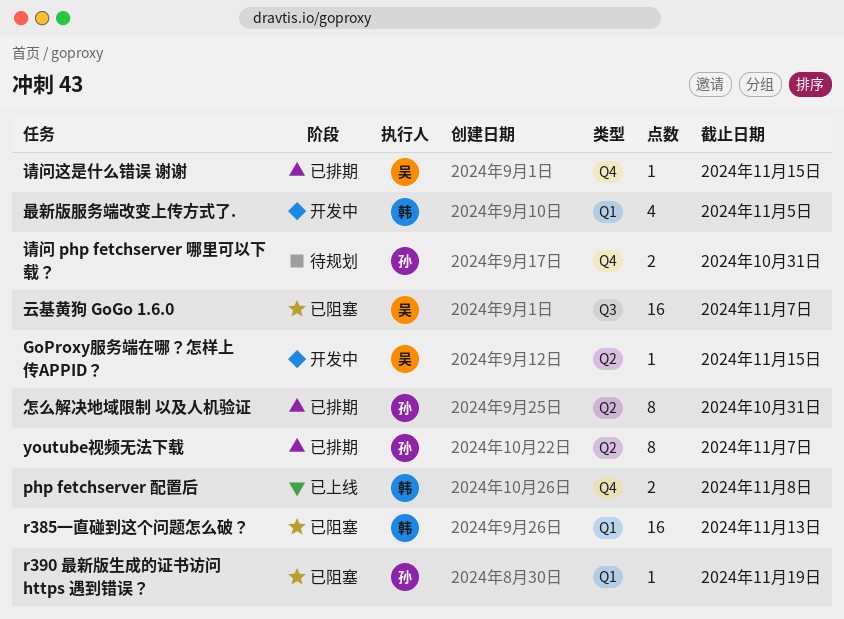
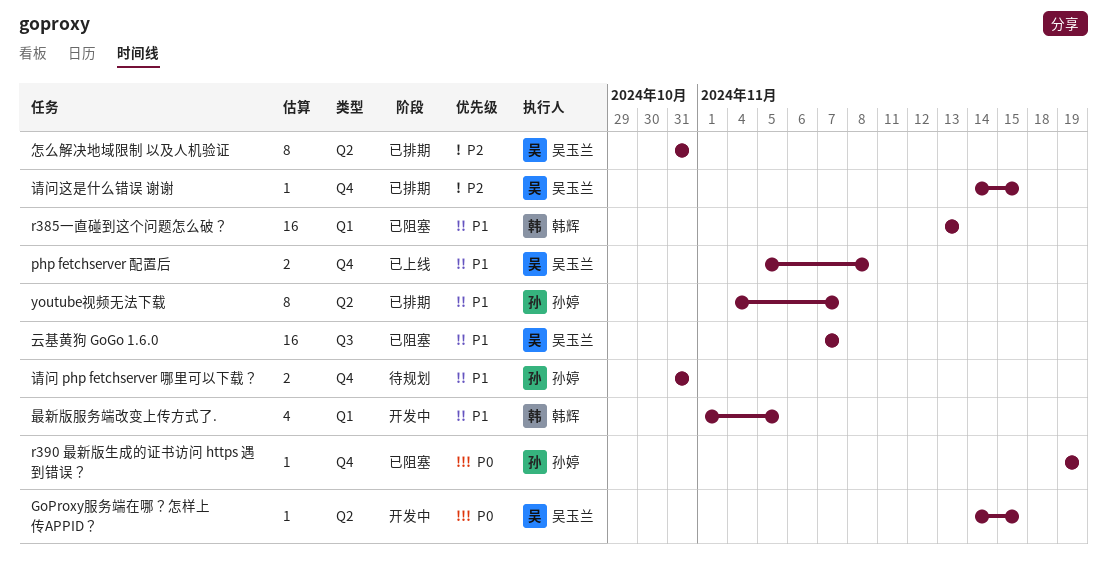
php fetchserver 配置后, owner: 韩辉 -> 吴玉兰
r390 最新版生成的证书访问 https 遇到错误？, label: Q1 -> Q4
怎么解决地域限制 以及人机验证, owner: 孙婷 -> 吴玉兰

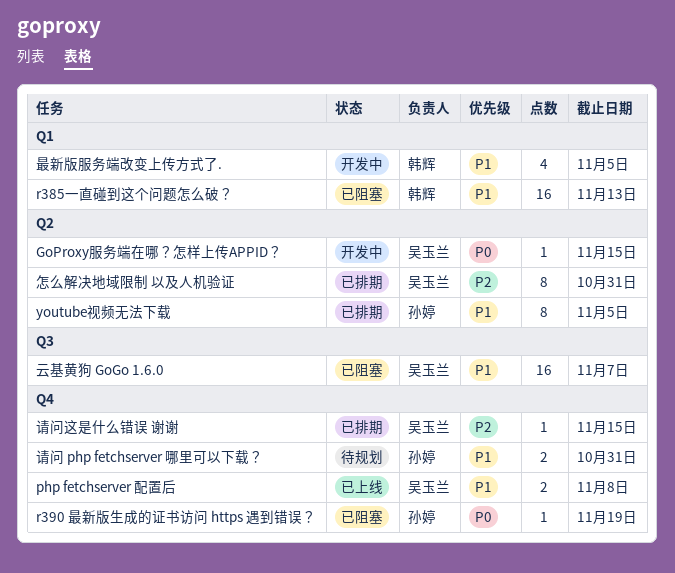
youtube视频无法下载, due: Nov 7 -> Nov 5

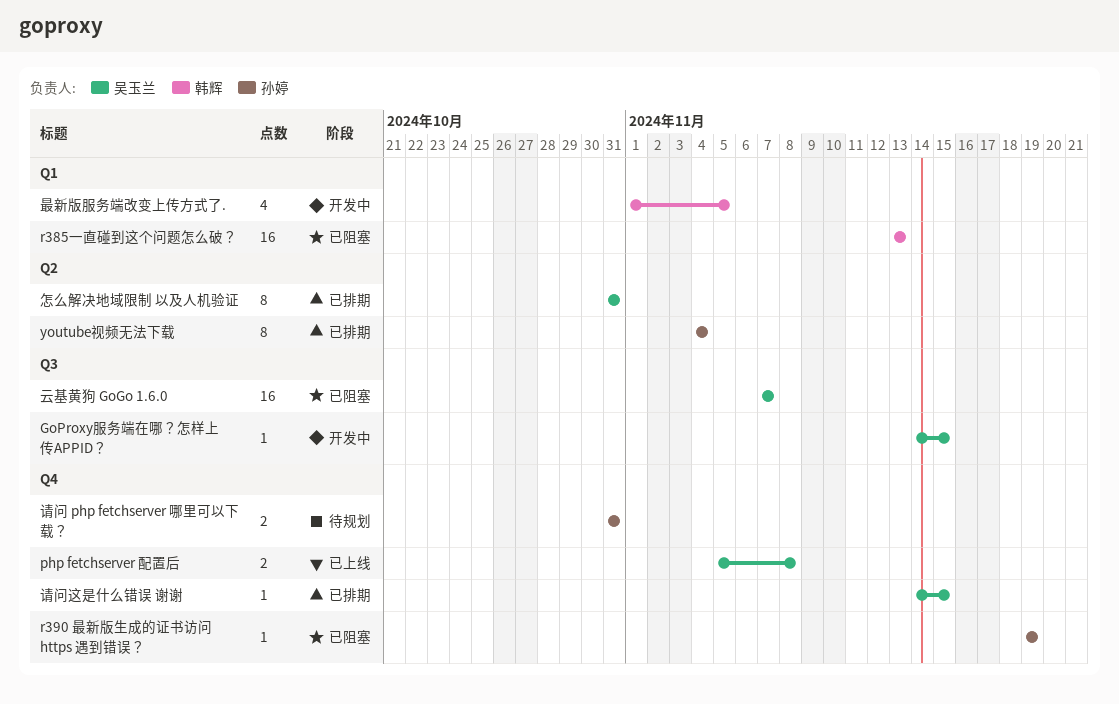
GoProxy服务端在哪？怎样上传APPID？, label: Q2 -> Q3
youtube视频无法下载, due: Nov 5 -> Nov 4

